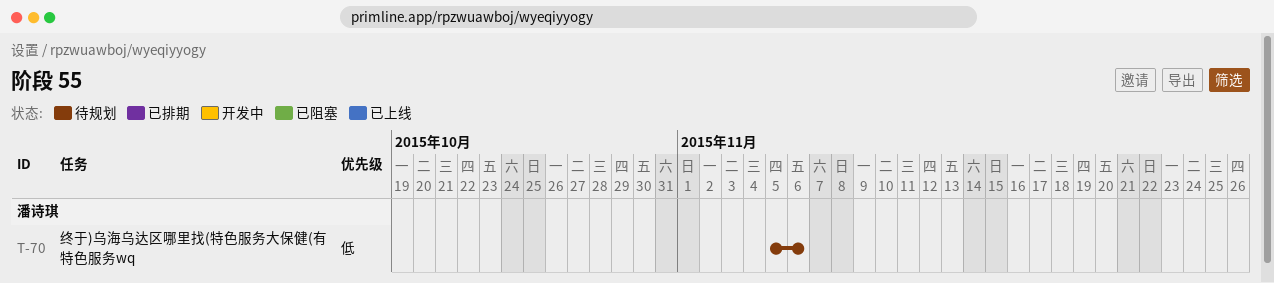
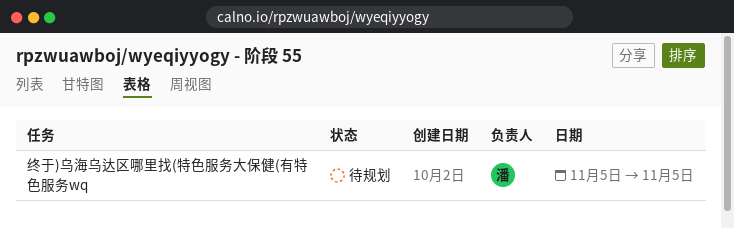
终于)乌海乌达区哪里找(特色服务大保健(有特色服务wq, due: Nov 6 -> Nov 5

